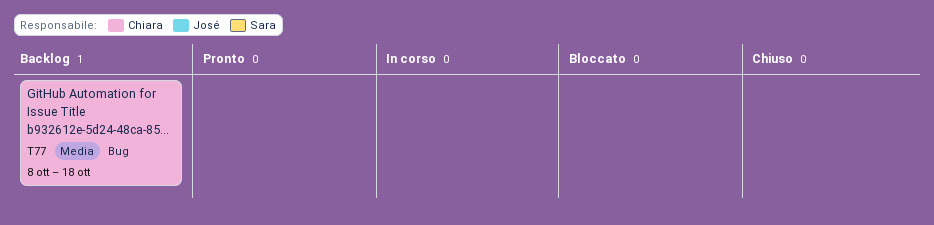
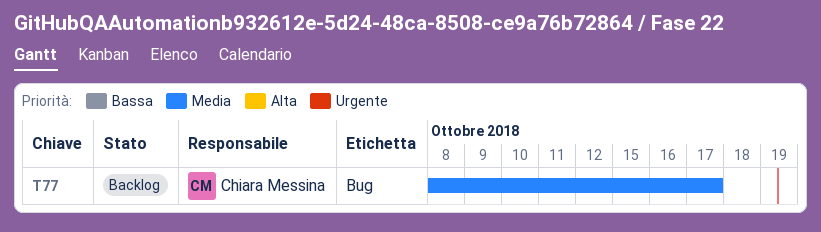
T77, due: Oct 18 -> Oct 17

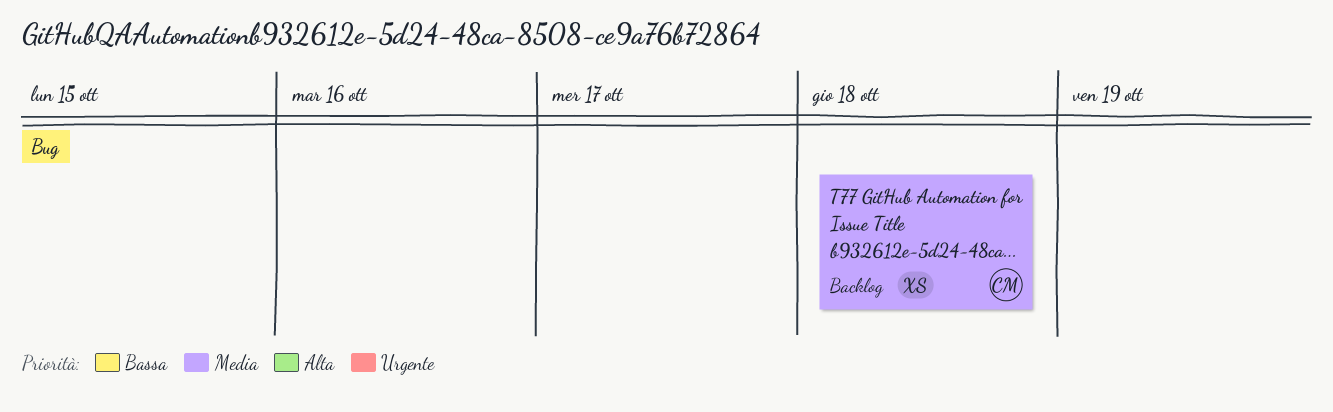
T77, due: Oct 17 -> Oct 18

